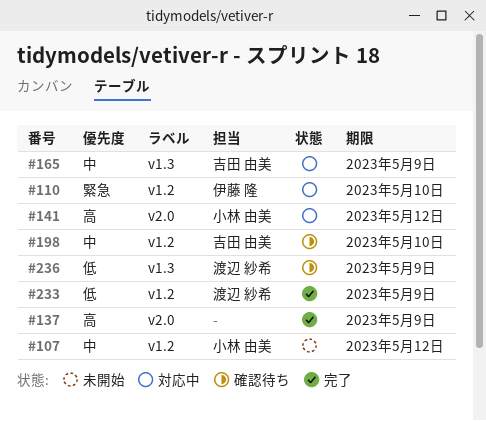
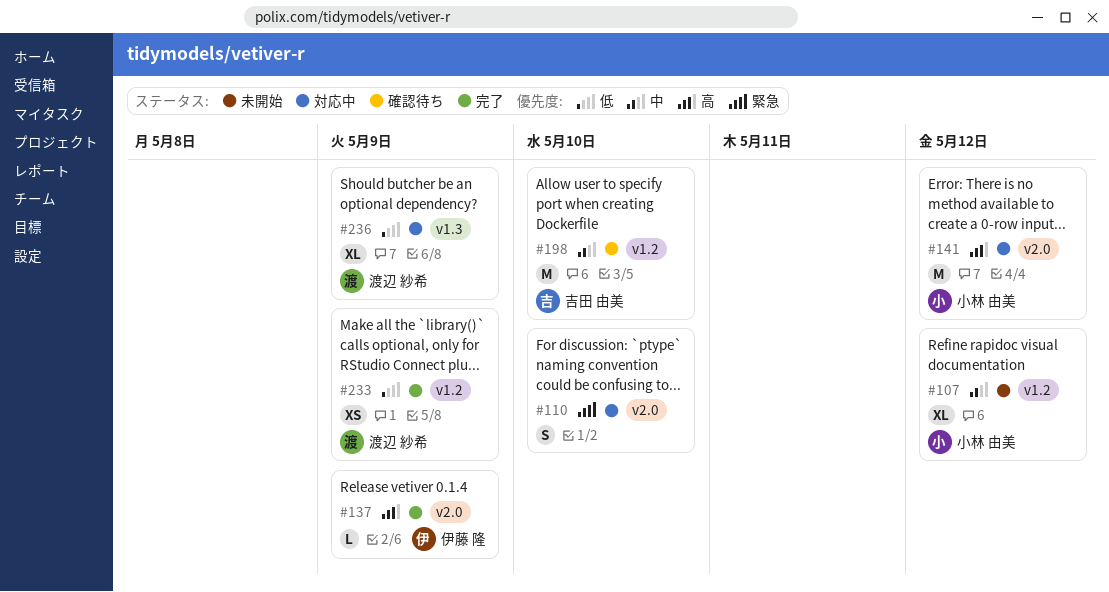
#110, owner: 伊藤 隆 -> none
#110, label: v1.2 -> v2.0
#137, owner: none -> 伊藤 隆
#165: present -> none
#236, status: 確認待ち -> 対応中

